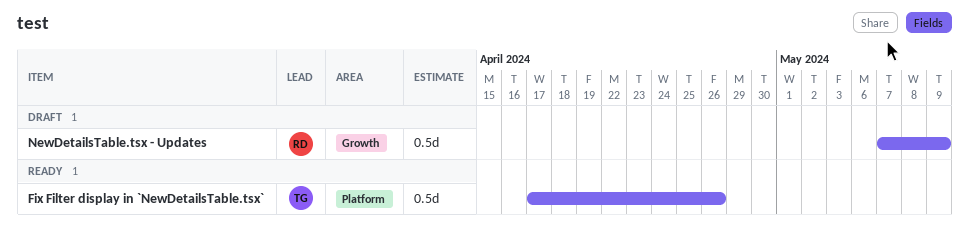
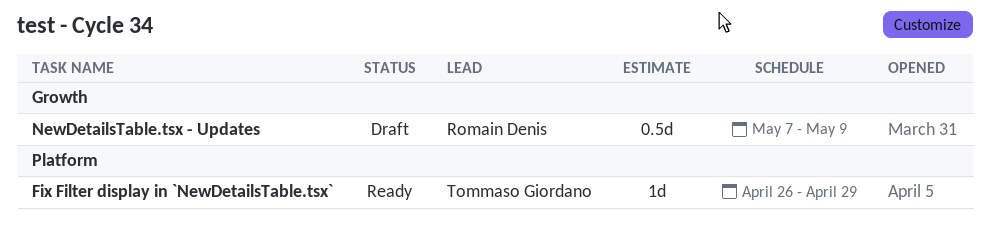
Fix Filter display in `NewDetailsTable.tsx`, estimate: 0.5d -> 1d
Fix Filter display in `NewDetailsTable.tsx`, start: Apr 17 -> Apr 26
Fix Filter display in `NewDetailsTable.tsx`, due: Apr 26 -> Apr 29

